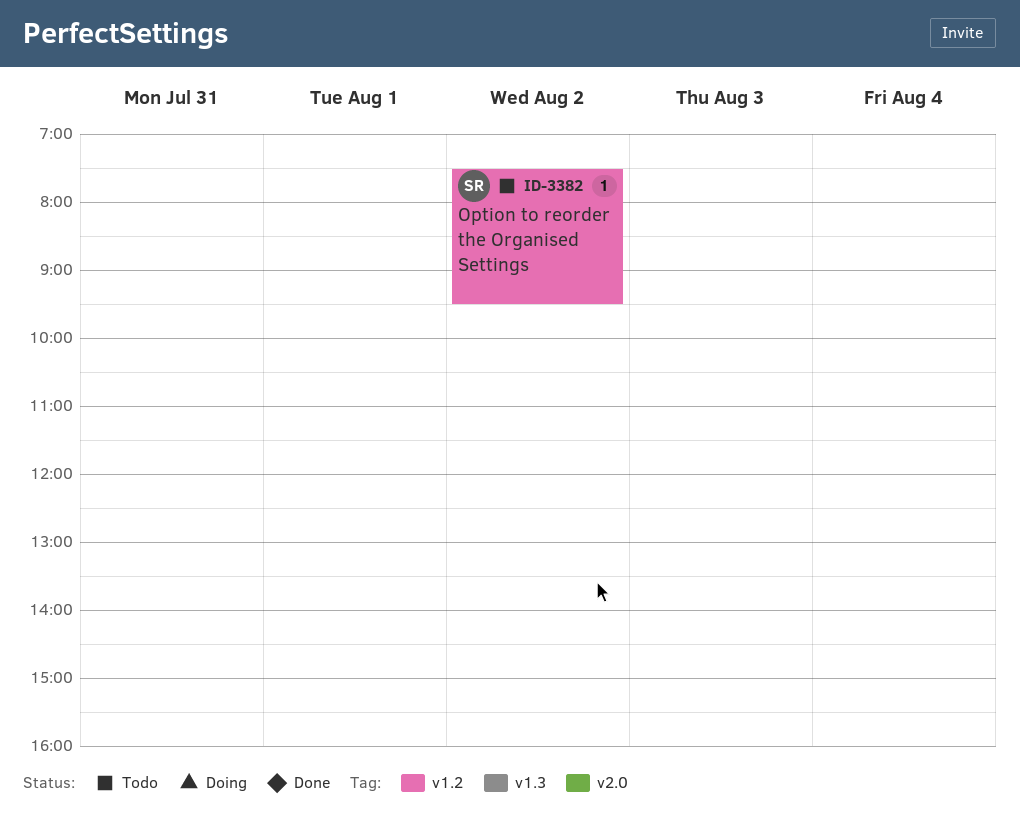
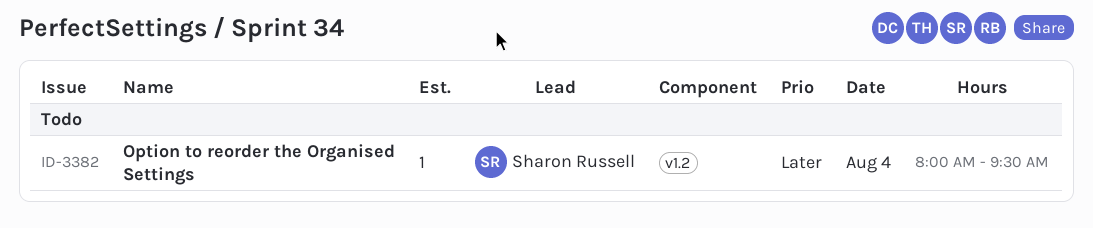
ID-3382, day: Aug 2 -> Aug 4
ID-3382, begins: 07:30 -> 08:00

